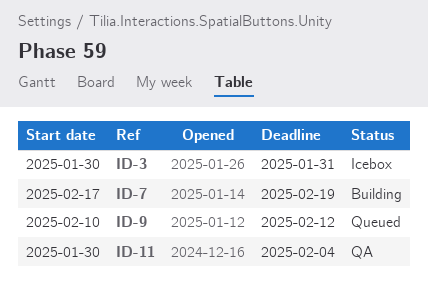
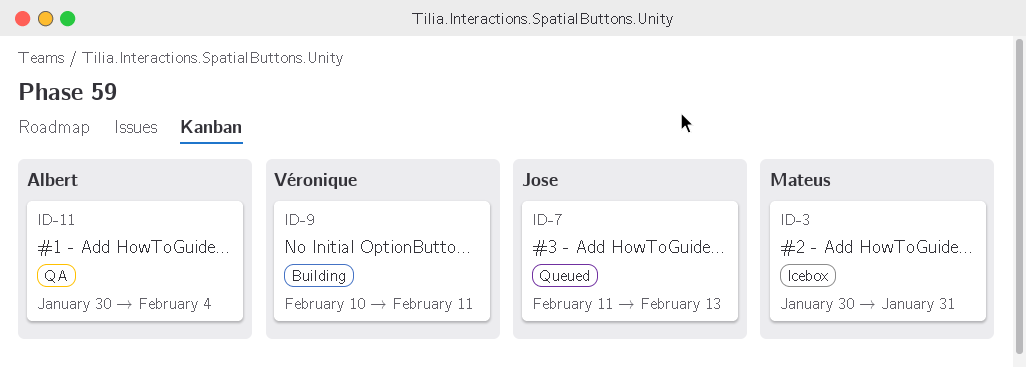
ID-7, status: Building -> Queued
ID-7, start: Feb 17 -> Feb 11
ID-7, due: Feb 19 -> Feb 13
ID-9, status: Queued -> Building
ID-9, due: Feb 12 -> Feb 11

